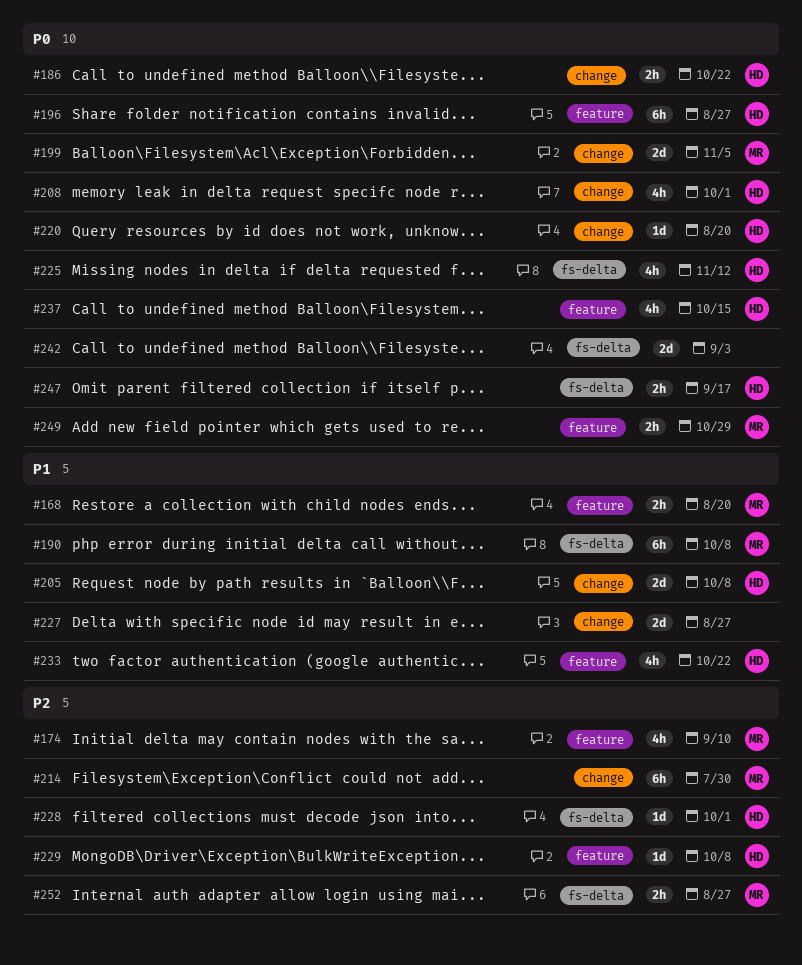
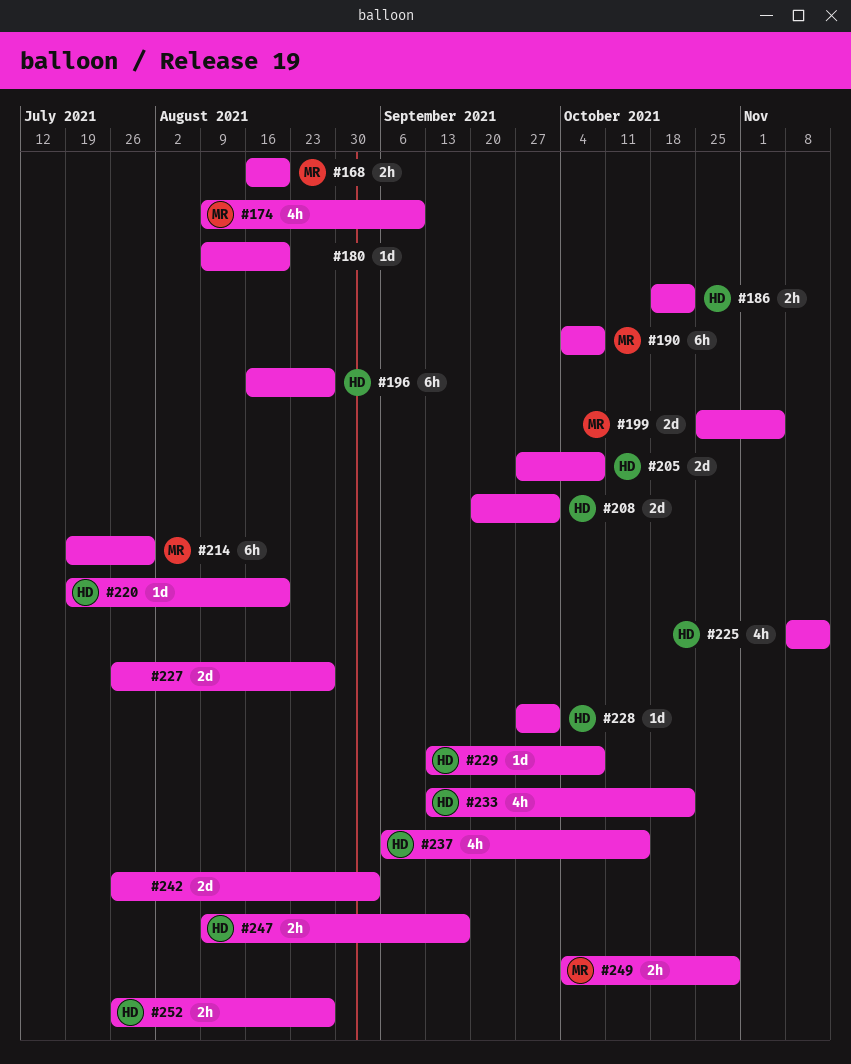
#180: none -> present
#208, estimate: 4h -> 2d
#252, owner: MR -> HD

